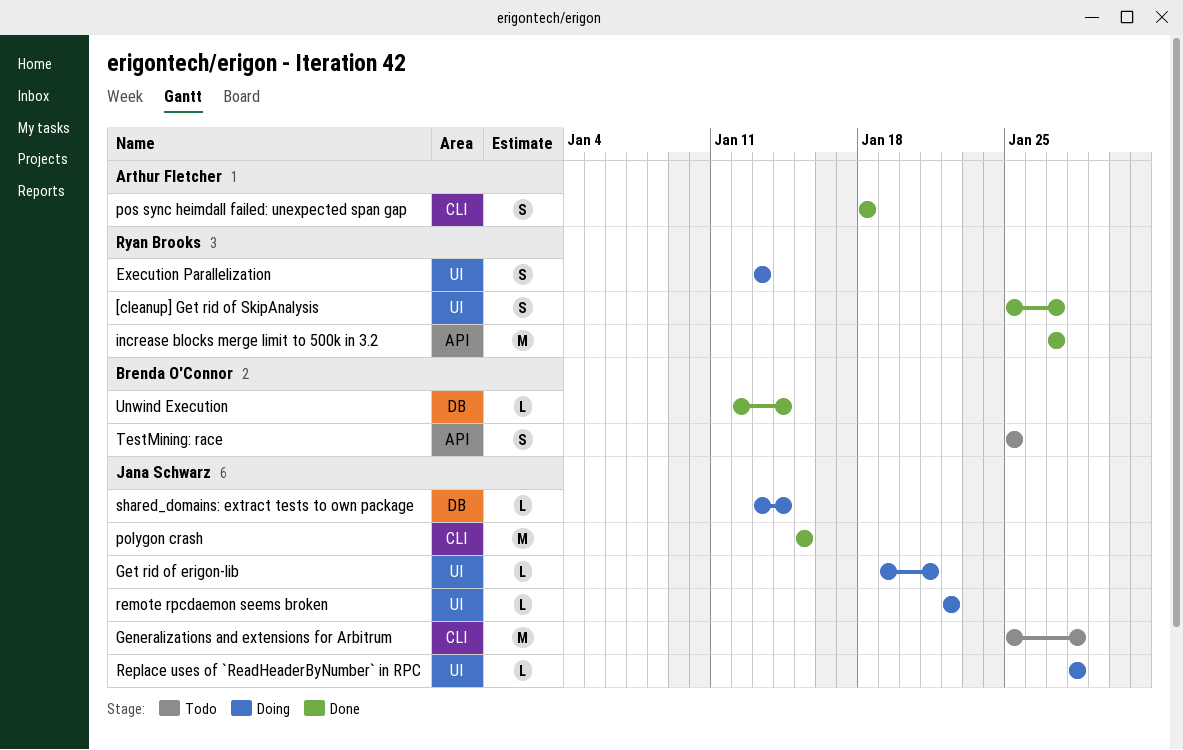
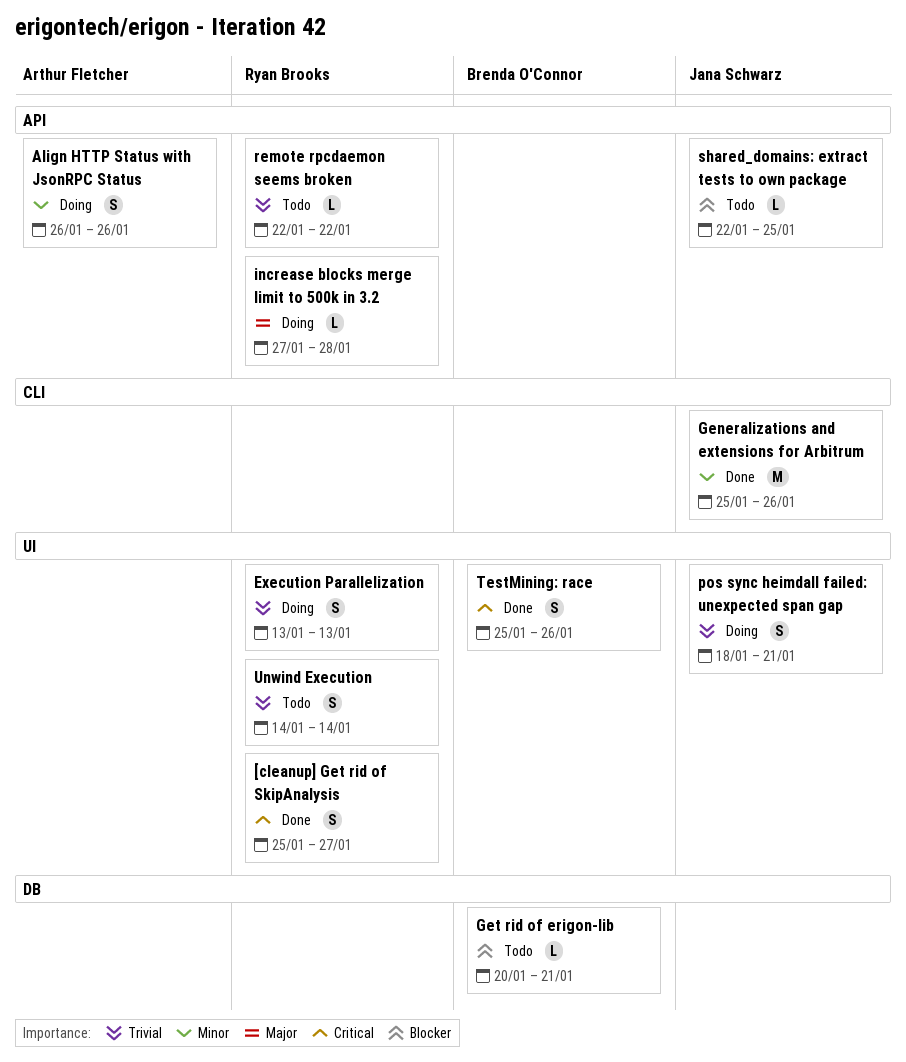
Align HTTP Status with JsonRPC Status: none -> present
Generalizations and extensions for Arbitrum, status: Todo -> Done
Generalizations and extensions for Arbitrum, due: Jan 28 -> Jan 26
Get rid of erigon-lib, status: Doing -> Todo
Get rid of erigon-lib, owner: Jana Schwarz -> Brenda O'Connor
Get rid of erigon-lib, label: UI -> DB
Get rid of erigon-lib, start: Jan 19 -> Jan 20
increase blocks merge limit to 500k in 3.2, status: Done -> Doing
increase blocks merge limit to 500k in 3.2, estimate: M -> L
increase blocks merge limit to 500k in 3.2, due: Jan 27 -> Jan 28
polygon crash: present -> none
pos sync heimdall failed: unexpected span gap, status: Done -> Doing
pos sync heimdall failed: unexpected span gap, owner: Arthur Fletcher -> Jana Schwarz
pos sync heimdall failed: unexpected span gap, label: CLI -> UI
pos sync heimdall failed: unexpected span gap, due: Jan 18 -> Jan 21
remote rpcdaemon seems broken, status: Doing -> Todo
remote rpcdaemon seems broken, owner: Jana Schwarz -> Ryan Brooks
remote rpcdaemon seems broken, label: UI -> API
Replace uses of `ReadHeaderByNumber` in RPC: present -> none
shared_domains: extract tests to own package, status: Doing -> Todo
shared_domains: extract tests to own package, label: DB -> API
shared_domains: extract tests to own package, start: Jan 13 -> Jan 22
shared_domains: extract tests to own package, due: Jan 14 -> Jan 25
TestMining: race, status: Todo -> Done
TestMining: race, label: API -> UI
TestMining: race, due: Jan 25 -> Jan 26
Unwind Execution, status: Done -> Todo
Unwind Execution, owner: Brenda O'Connor -> Ryan Brooks
Unwind Execution, label: DB -> UI
Unwind Execution, estimate: L -> S
Unwind Execution, start: Jan 12 -> Jan 14

